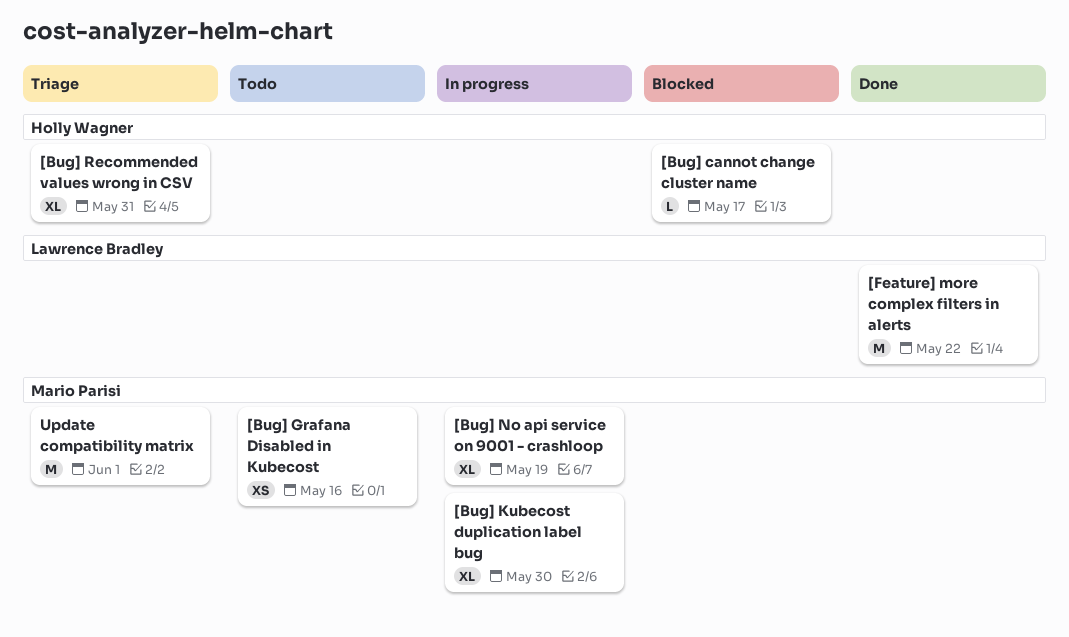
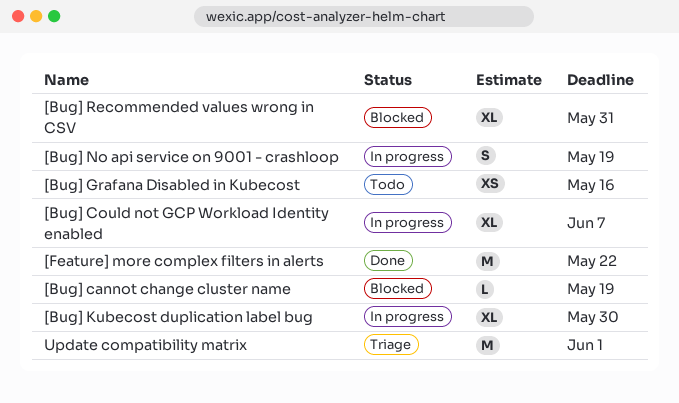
[Bug] cannot change cluster name, due: May 17 -> May 19
[Bug] Could not GCP Workload Identity enabled: none -> present
[Bug] No api service on 9001 - crashloop, estimate: XL -> S
[Bug] Recommended values wrong in CSV, status: Triage -> Blocked

